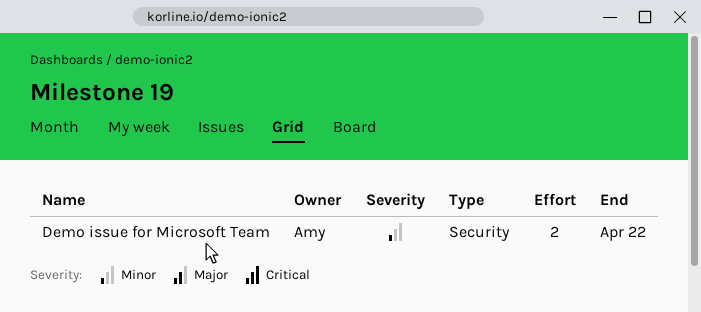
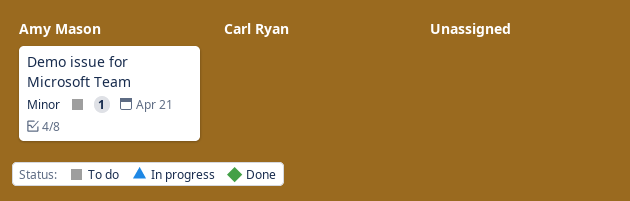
Demo issue for Microsoft Team, estimate: 2 -> 1
Demo issue for Microsoft Team, due: Apr 22 -> Apr 21

